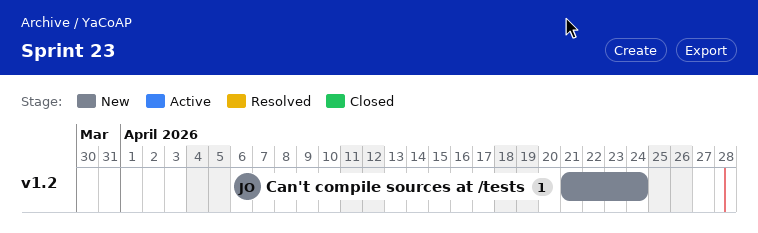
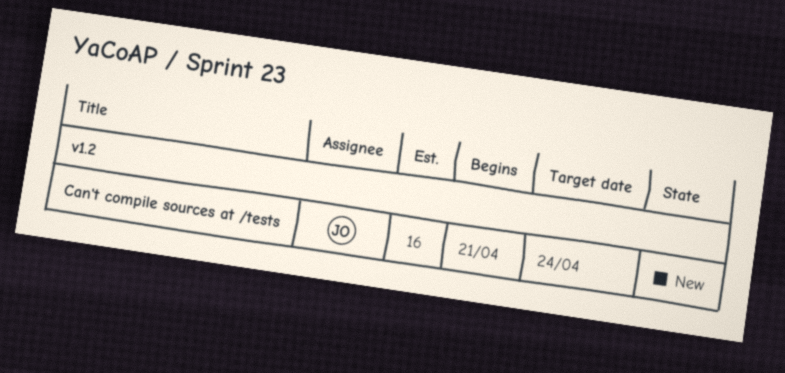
Can't compile sources at /tests, estimate: 1 -> 16

